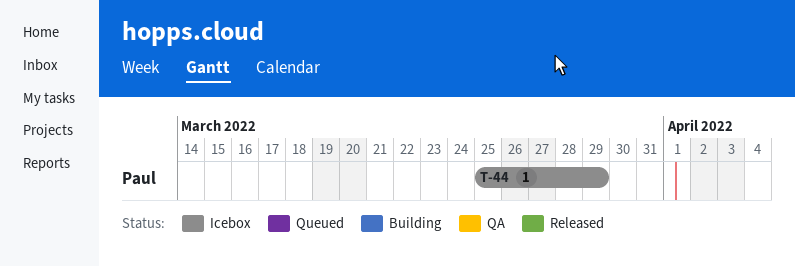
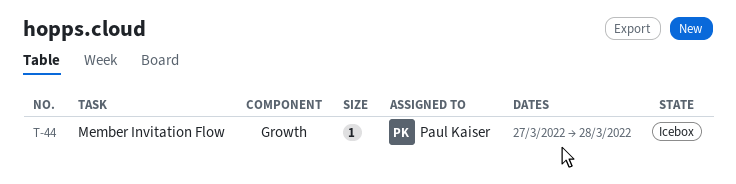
T-44, start: Mar 25 -> Mar 27
T-44, due: Mar 29 -> Mar 28

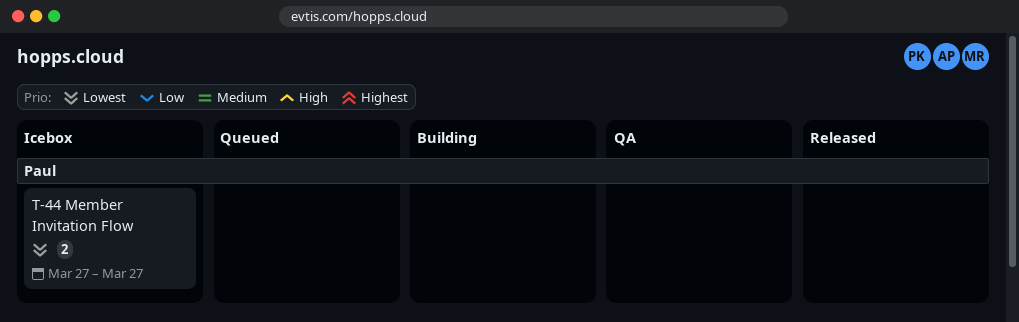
T-44, estimate: 1 -> 2
T-44, due: Mar 28 -> Mar 27

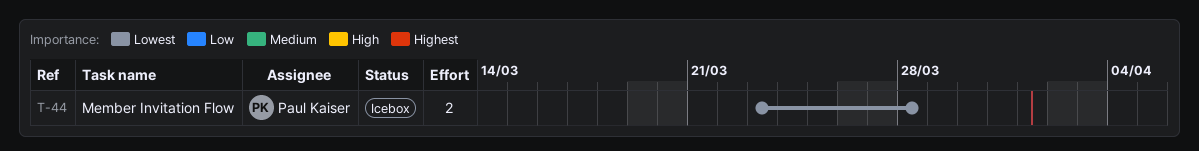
T-44, start: Mar 27 -> Mar 23
T-44, due: Mar 27 -> Mar 28

